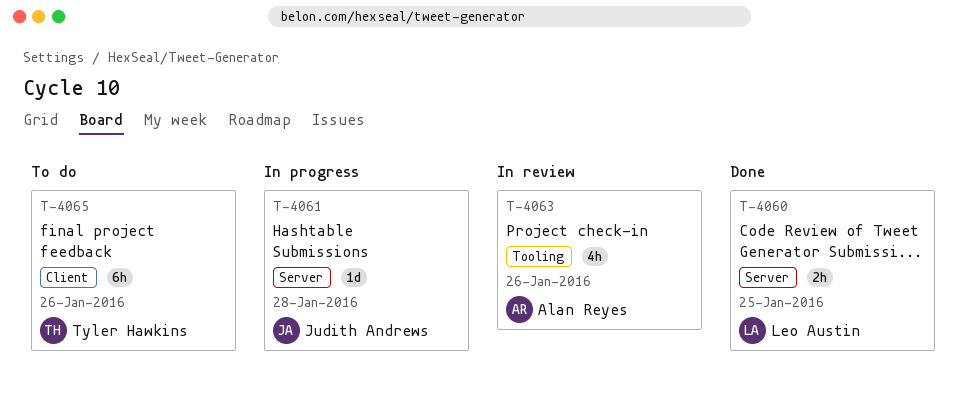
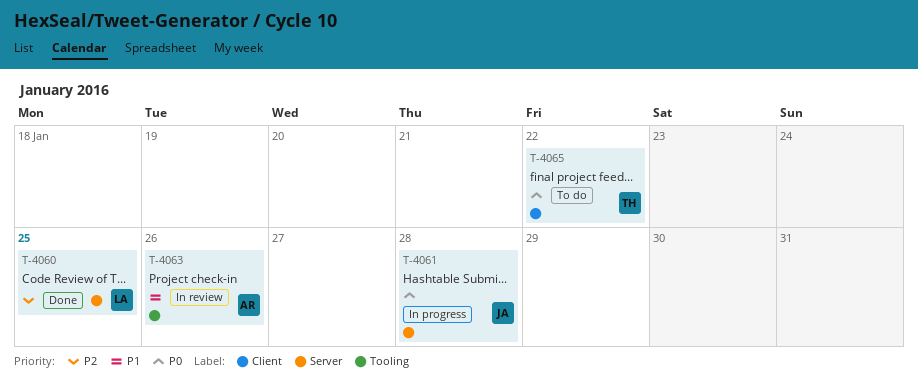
T-4065, due: Jan 26 -> Jan 22

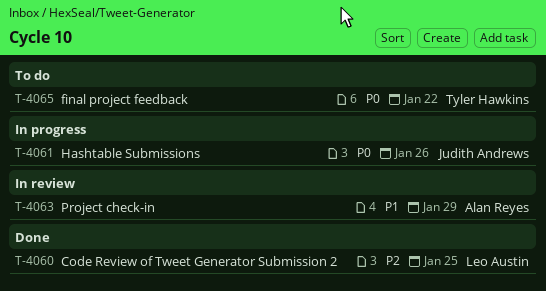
T-4061, due: Jan 28 -> Jan 26
T-4063, due: Jan 26 -> Jan 29

